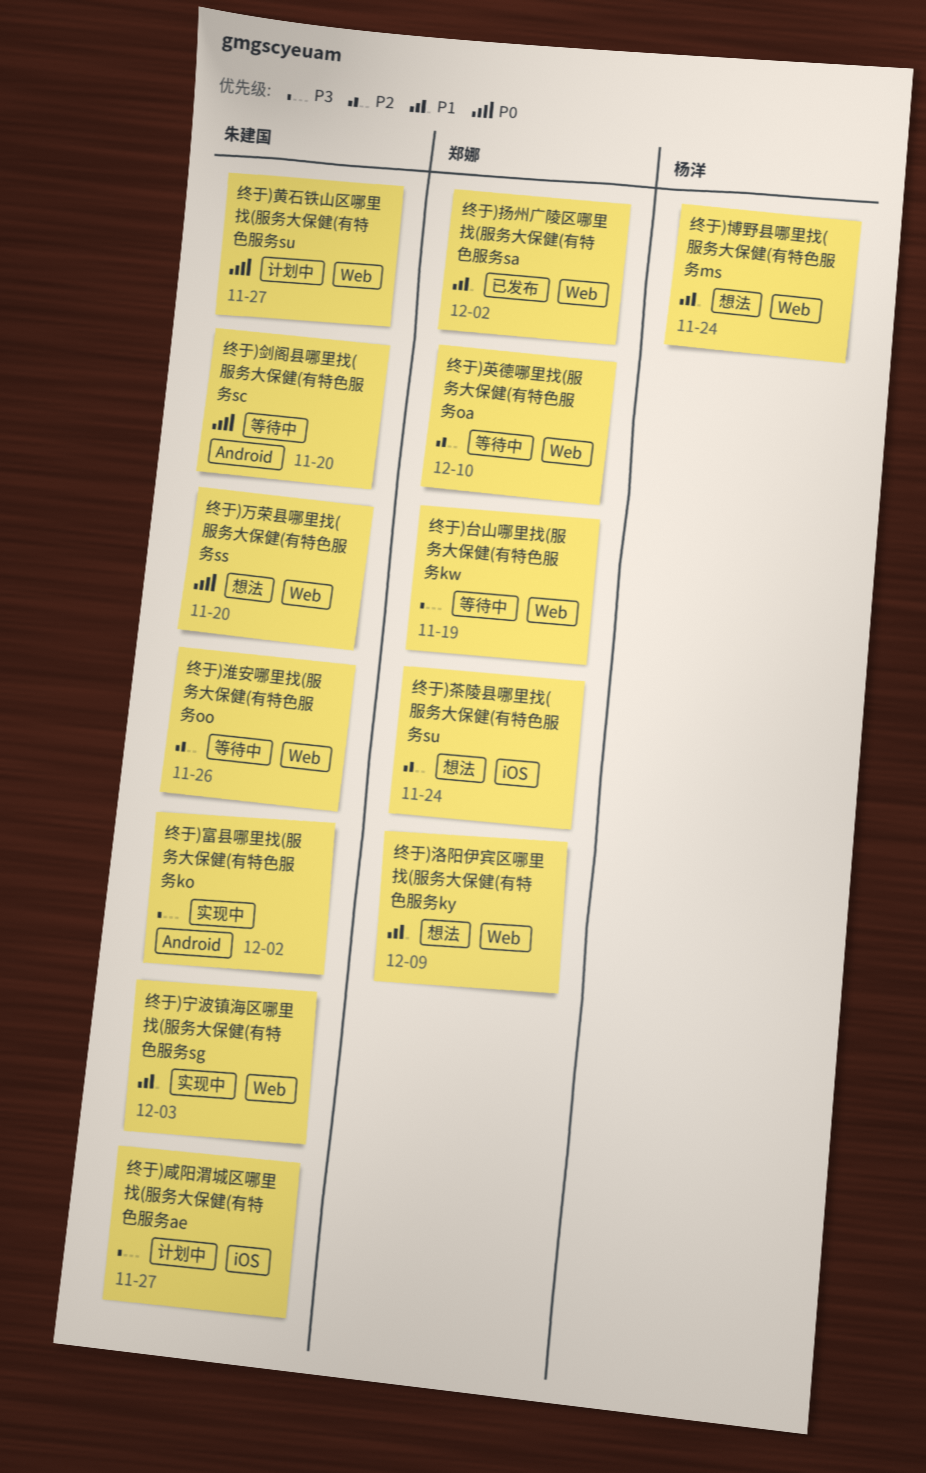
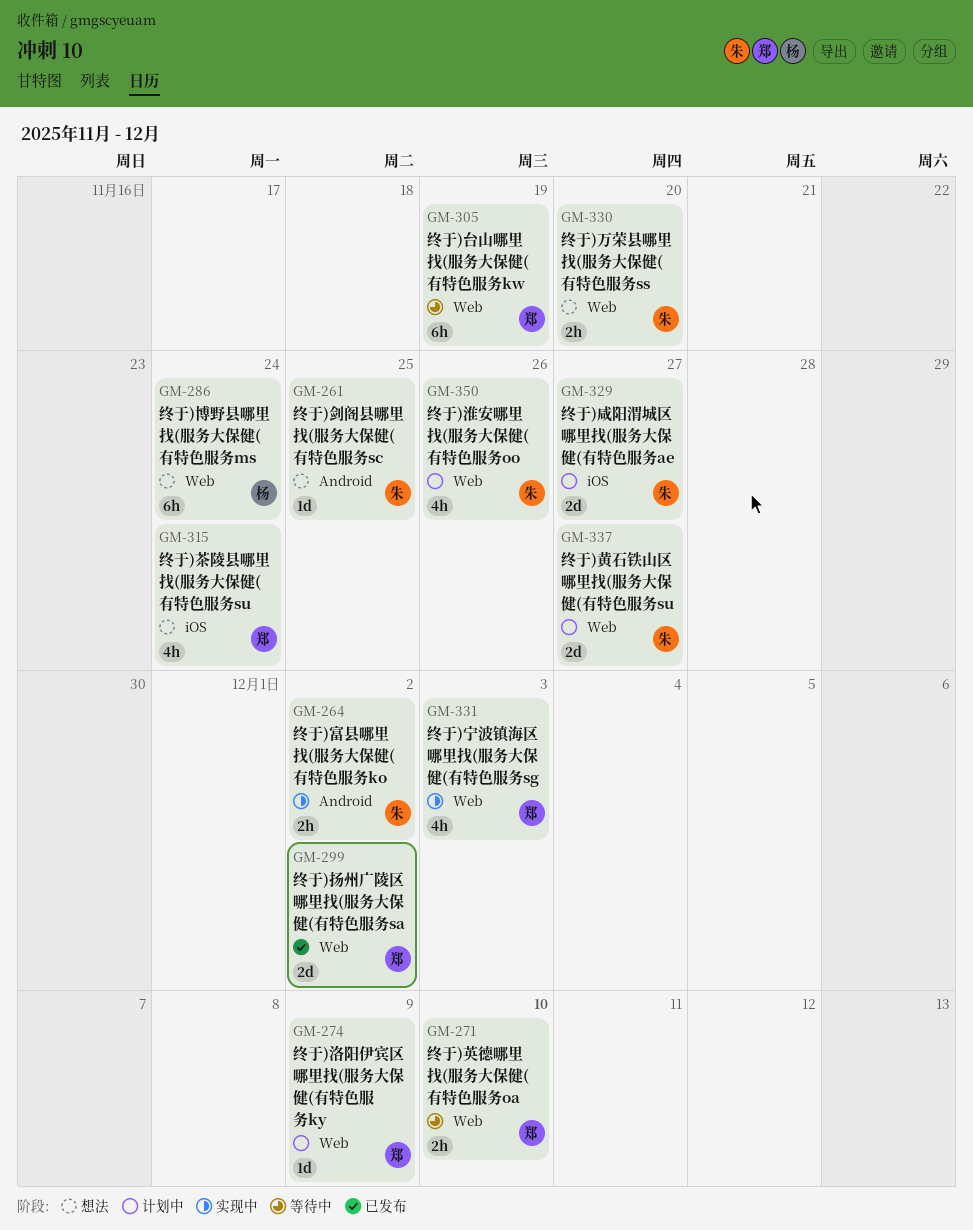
终于)剑阁县哪里找(服务大保健(有特色服务sc, status: 等待中 -> 想法
终于)剑阁县哪里找(服务大保健(有特色服务sc, due: Nov 20 -> Nov 25
终于)宁波镇海区哪里找(服务大保健(有特色服务sg, owner: 朱建国 -> 郑娜
终于)洛阳伊宾区哪里找(服务大保健(有特色服务ky, status: 想法 -> 计划中
终于)淮安哪里找(服务大保健(有特色服务oo, status: 等待中 -> 计划中

